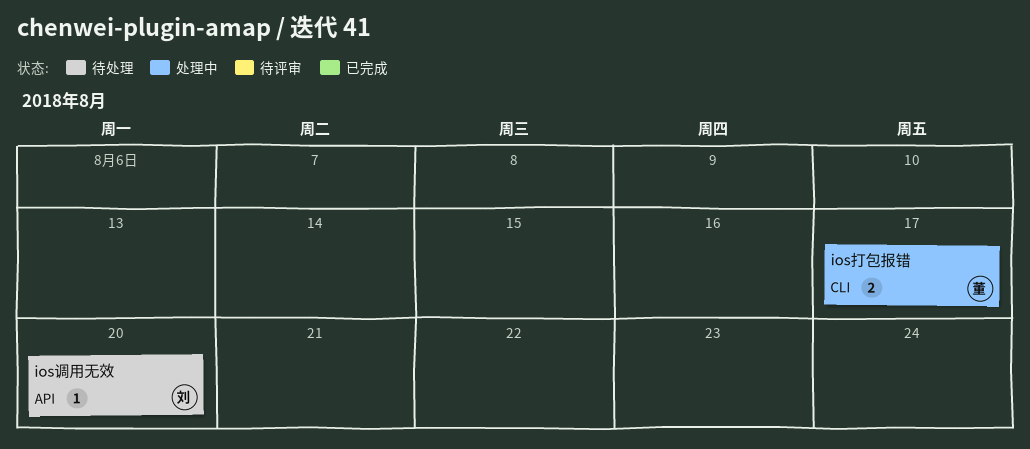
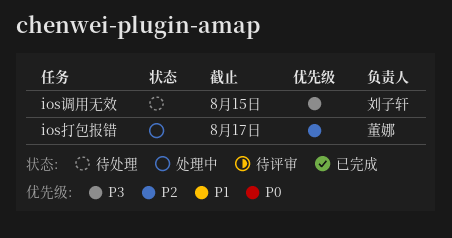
ios调用无效, due: Aug 20 -> Aug 15

